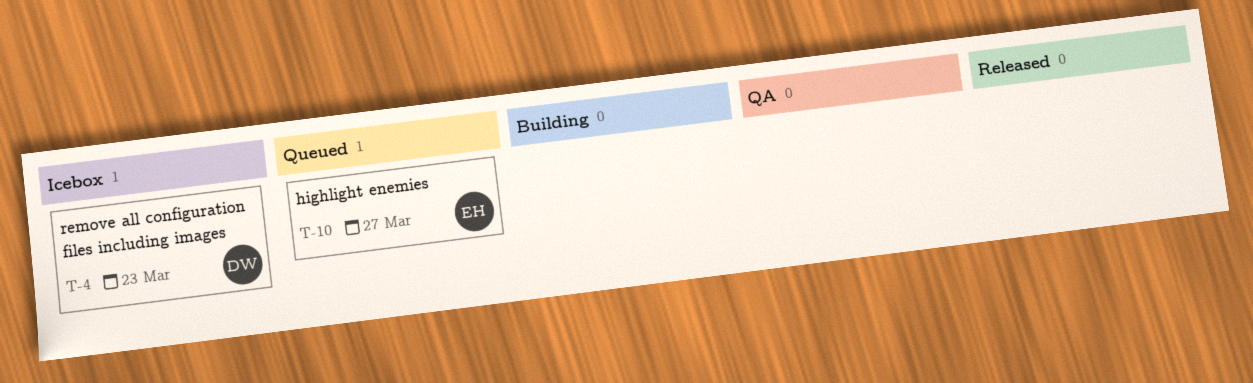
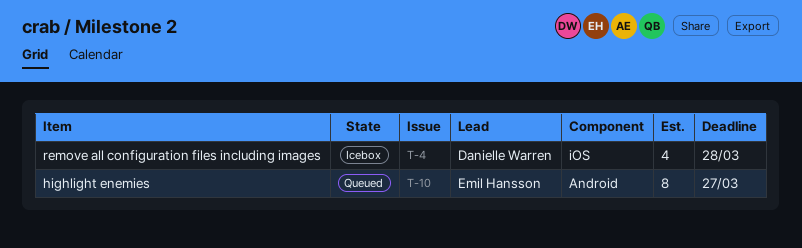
T-4, due: Mar 23 -> Mar 28

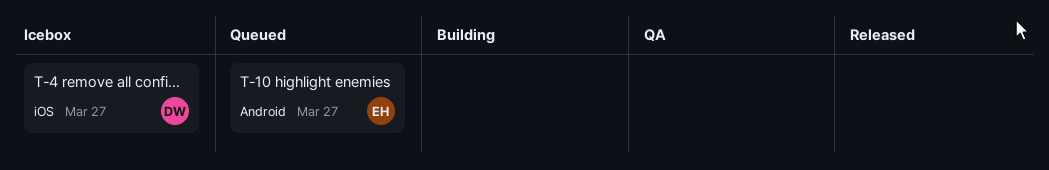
T-4, due: Mar 28 -> Mar 27

